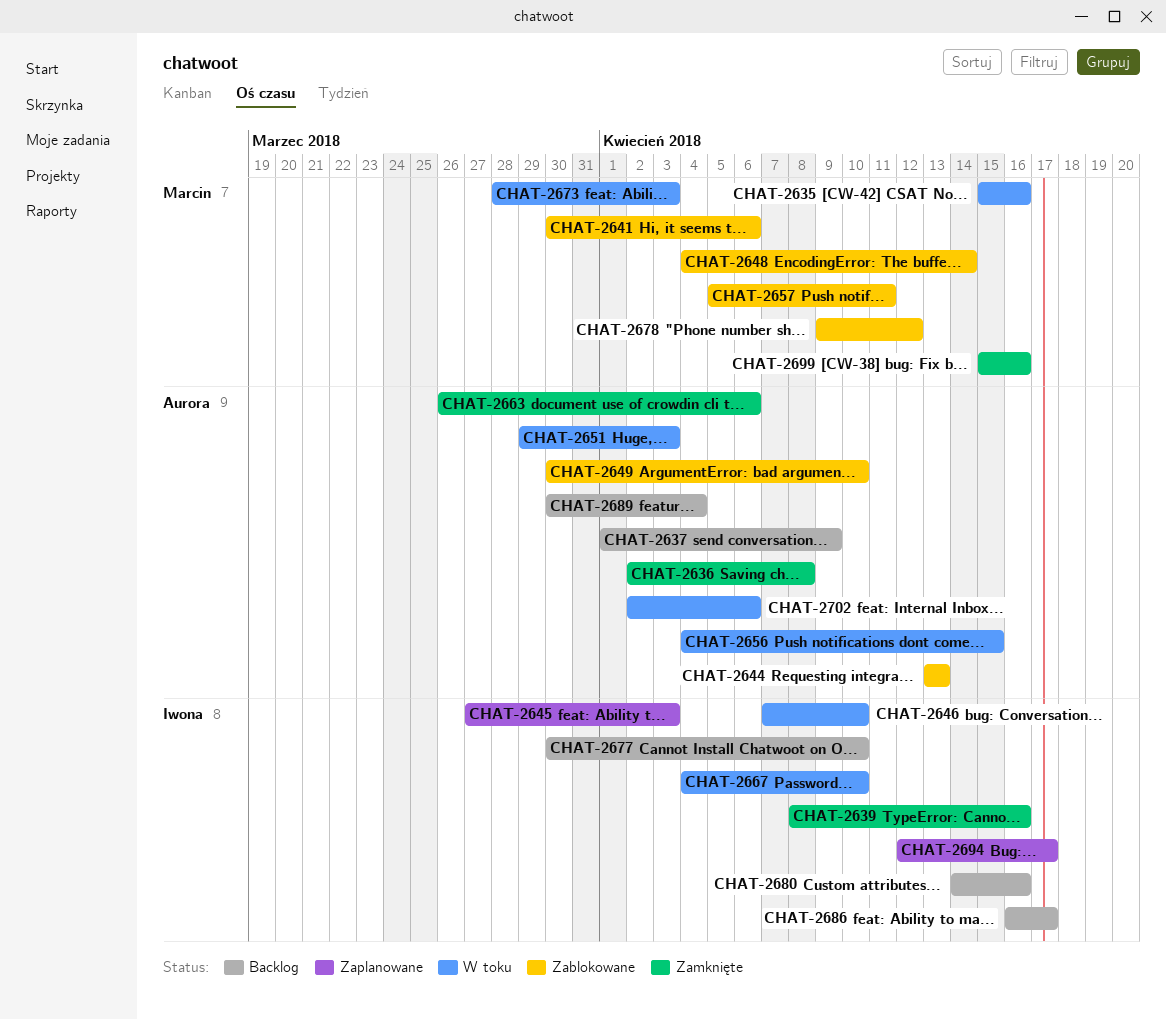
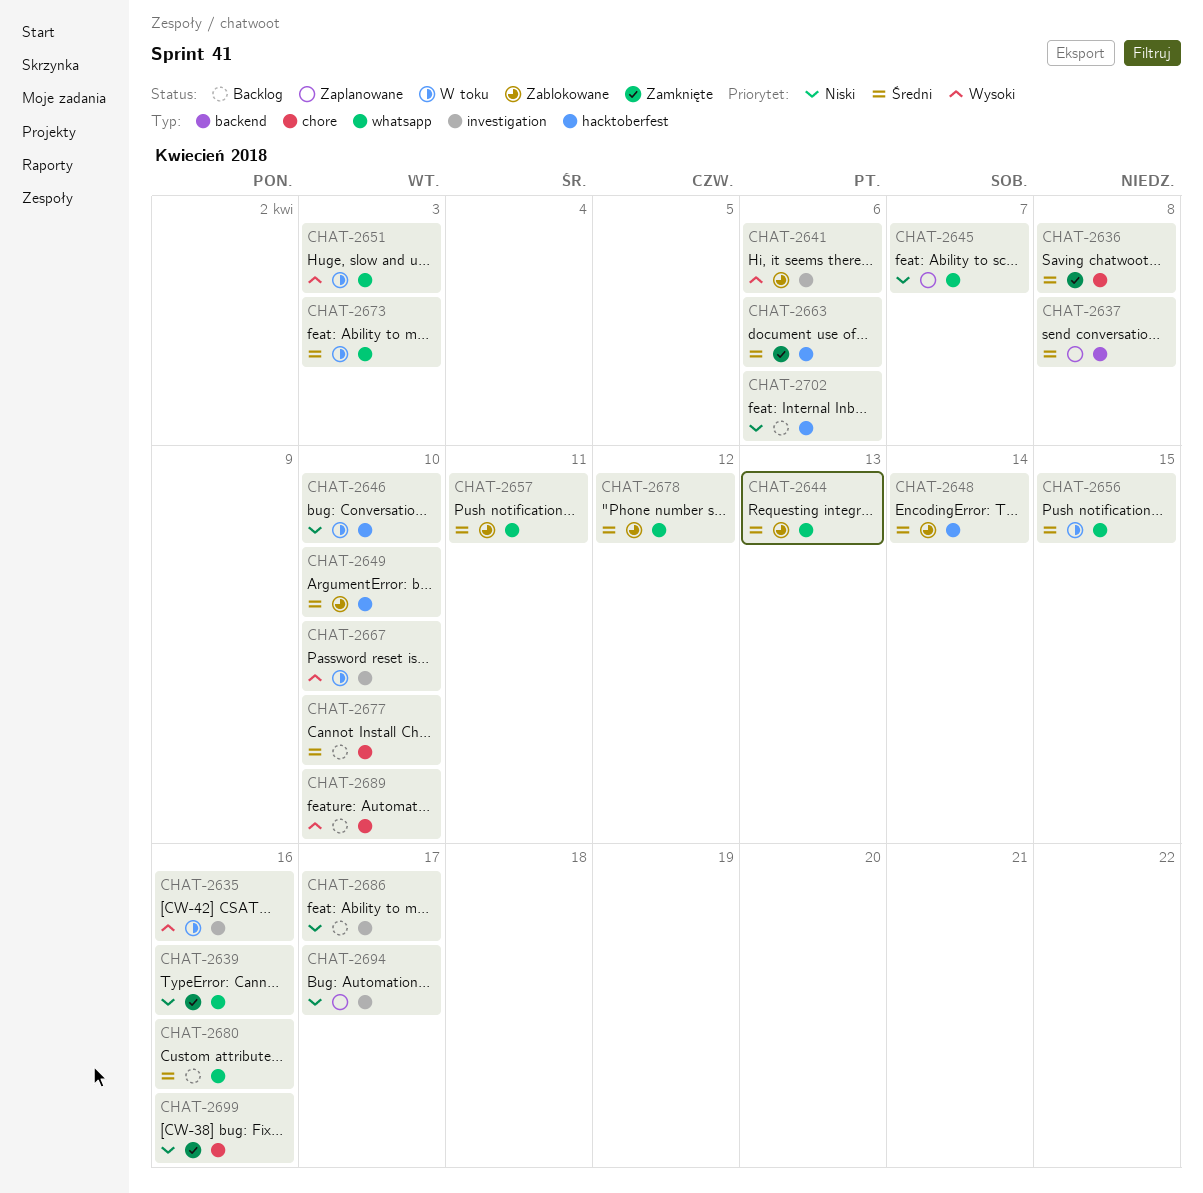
CHAT-2637, status: Backlog -> Zaplanowane
CHAT-2637, due: Apr 9 -> Apr 8
CHAT-2645, due: Apr 3 -> Apr 7
CHAT-2689, due: Apr 4 -> Apr 10
CHAT-2702, status: W toku -> Backlog

